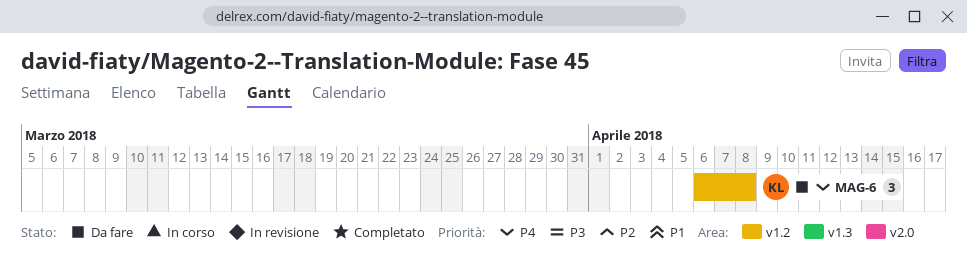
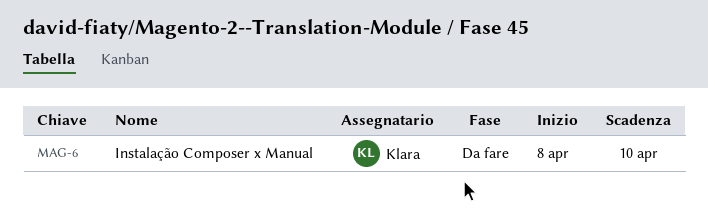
MAG-6, start: Apr 6 -> Apr 8
MAG-6, due: Apr 8 -> Apr 10

